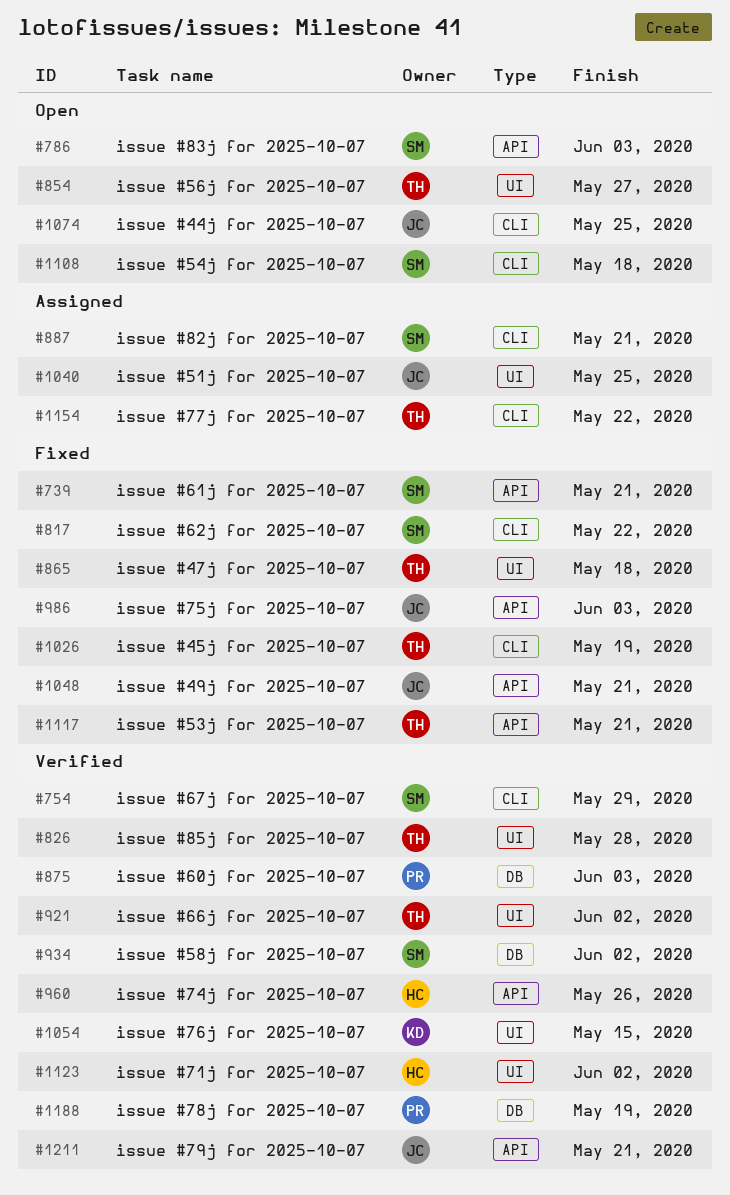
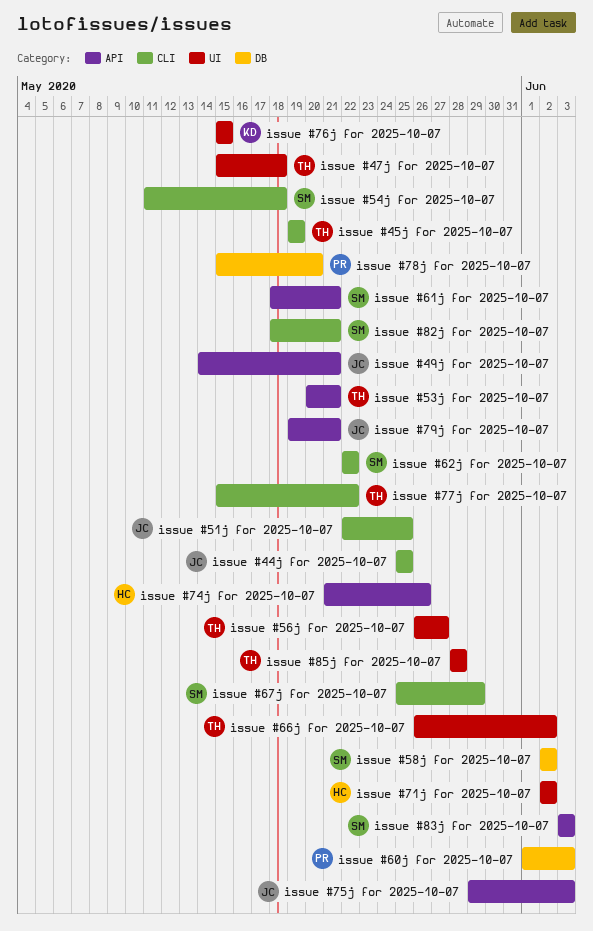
issue #51j for 2025-10-07, label: UI -> CLI
issue #78j for 2025-10-07, due: May 19 -> May 20

